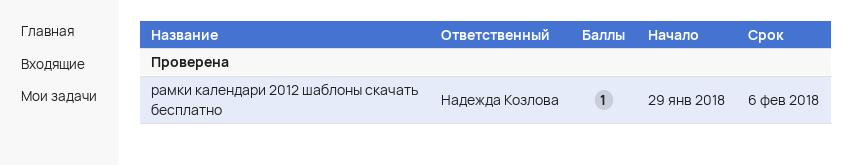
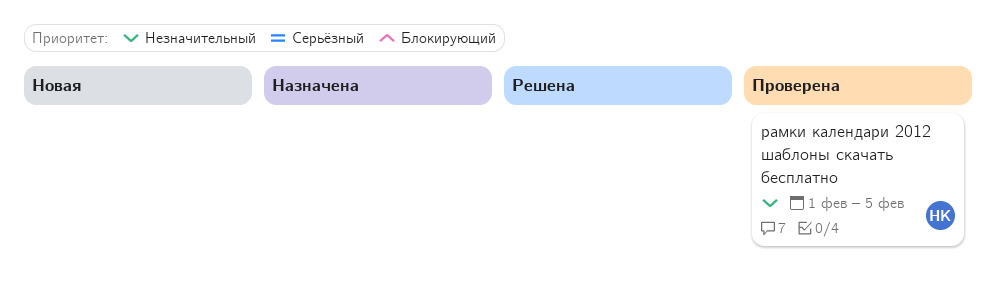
рамки календари 2012 шаблоны скачать бесплатно, start: Jan 29 -> Feb 1
рамки календари 2012 шаблоны скачать бесплатно, due: Feb 6 -> Feb 5

